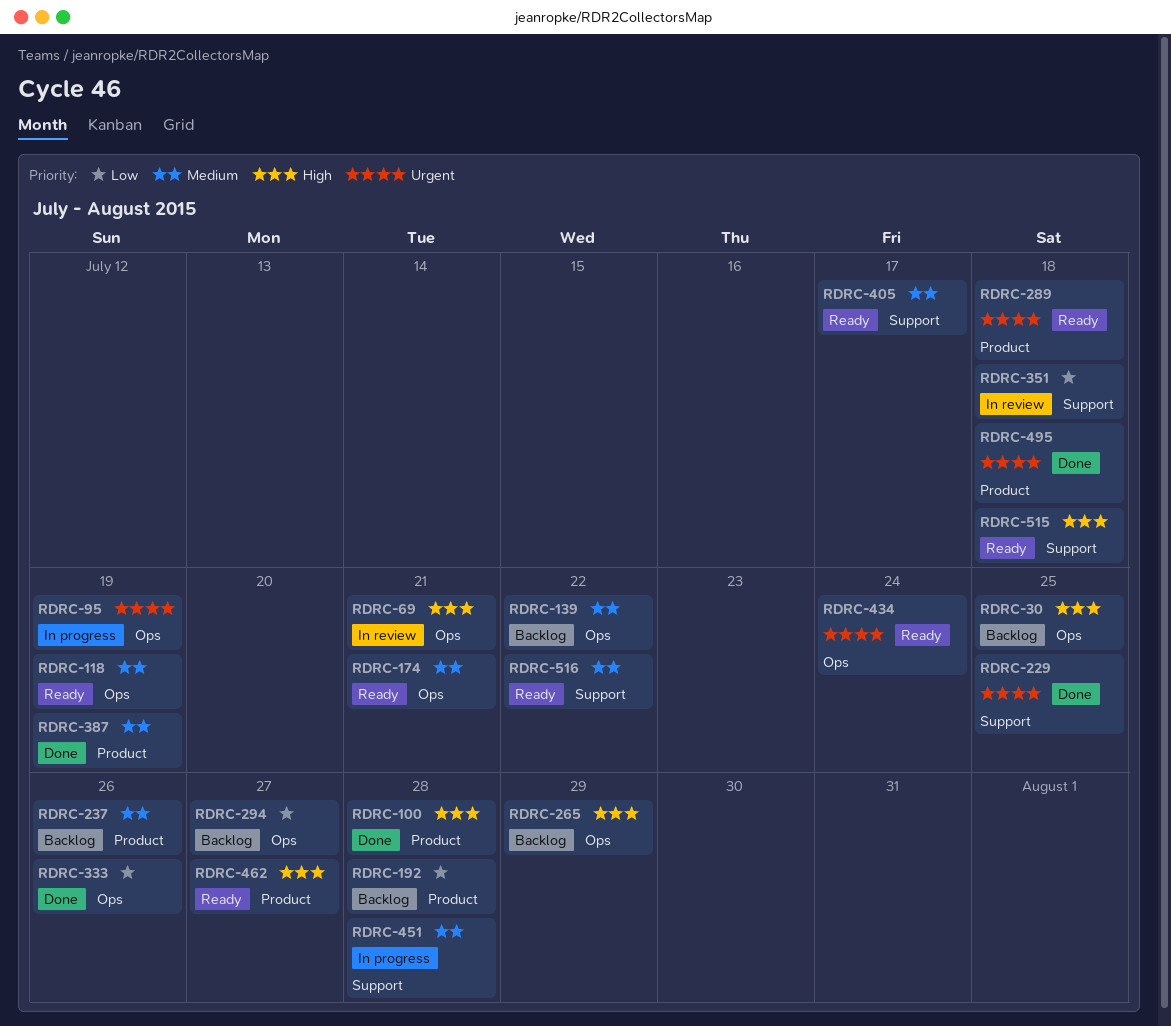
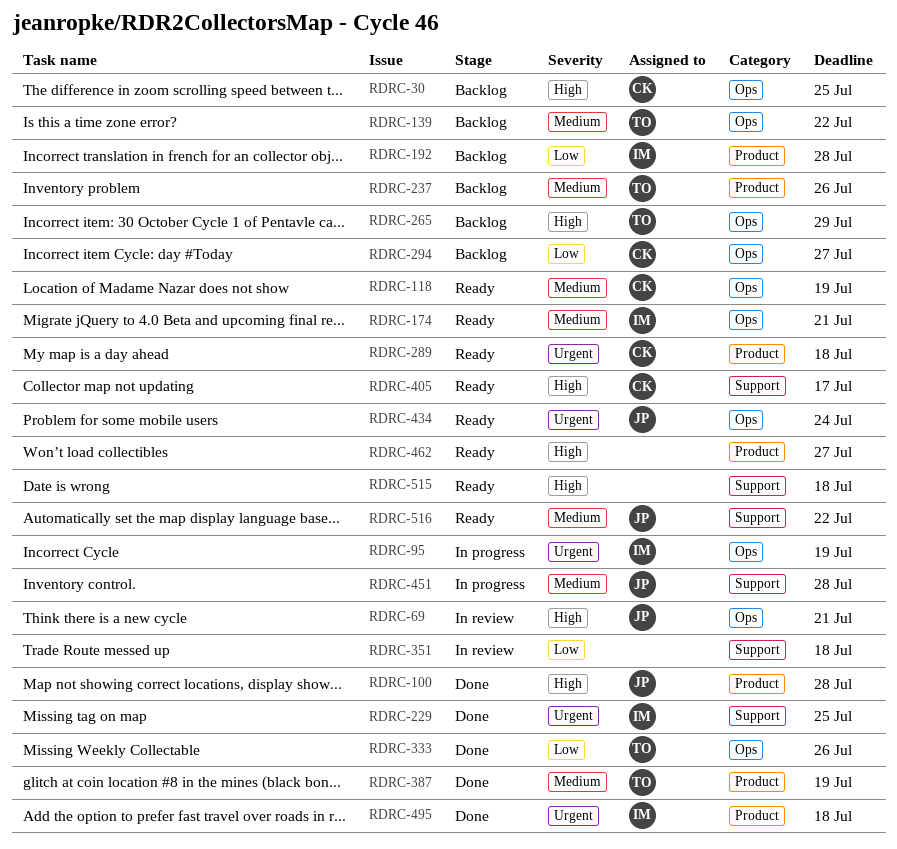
RDRC-405, priority: Medium -> High

